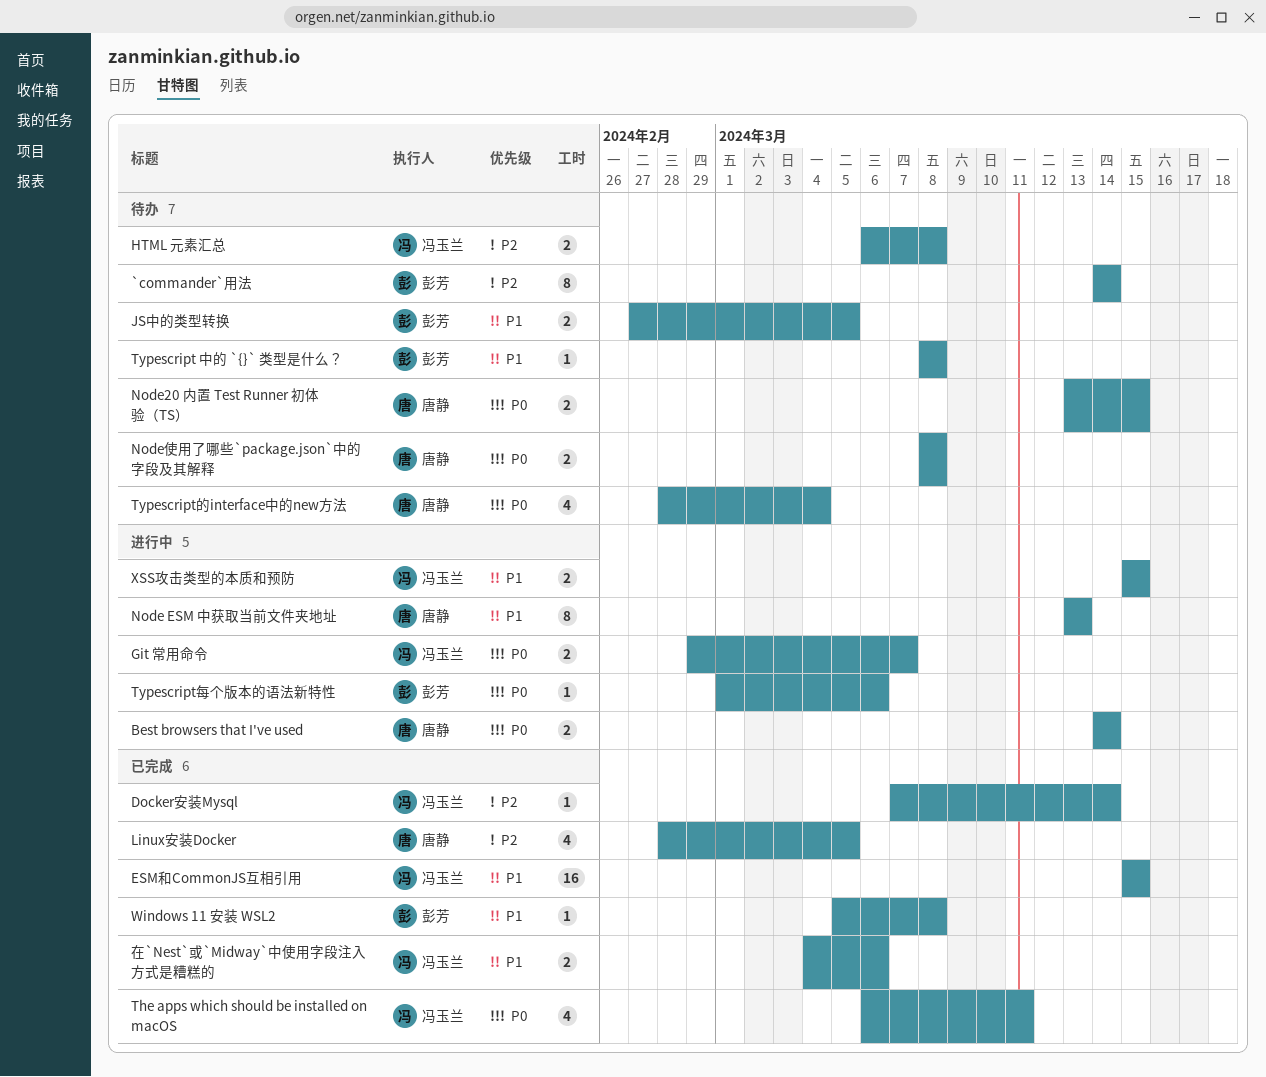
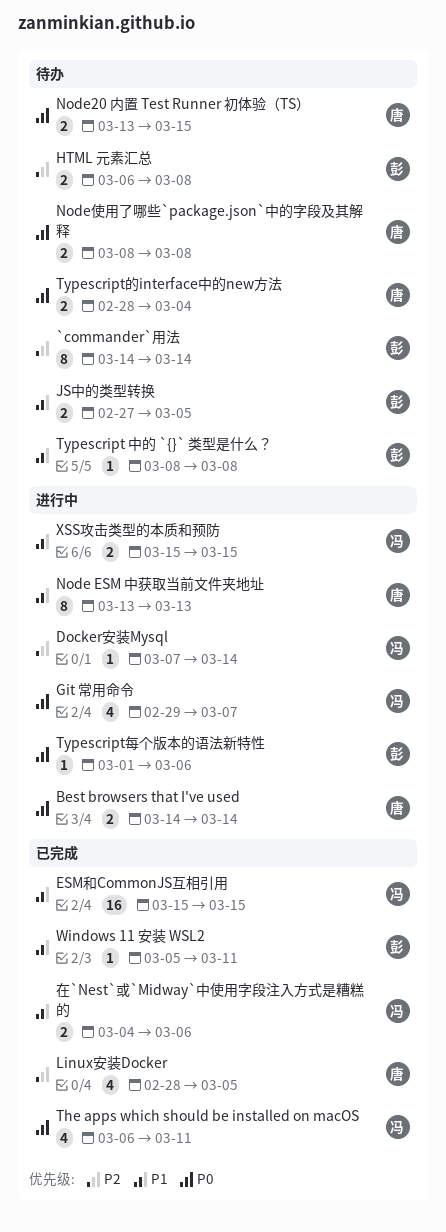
Docker安装Mysql, status: 已完成 -> 进行中
Git 常用命令, estimate: 2 -> 4
HTML 元素汇总, owner: 冯玉兰 -> 彭芳
Typescript的interface中的new方法, estimate: 4 -> 2
Windows 11 安装 WSL2, due: Mar 8 -> Mar 11

